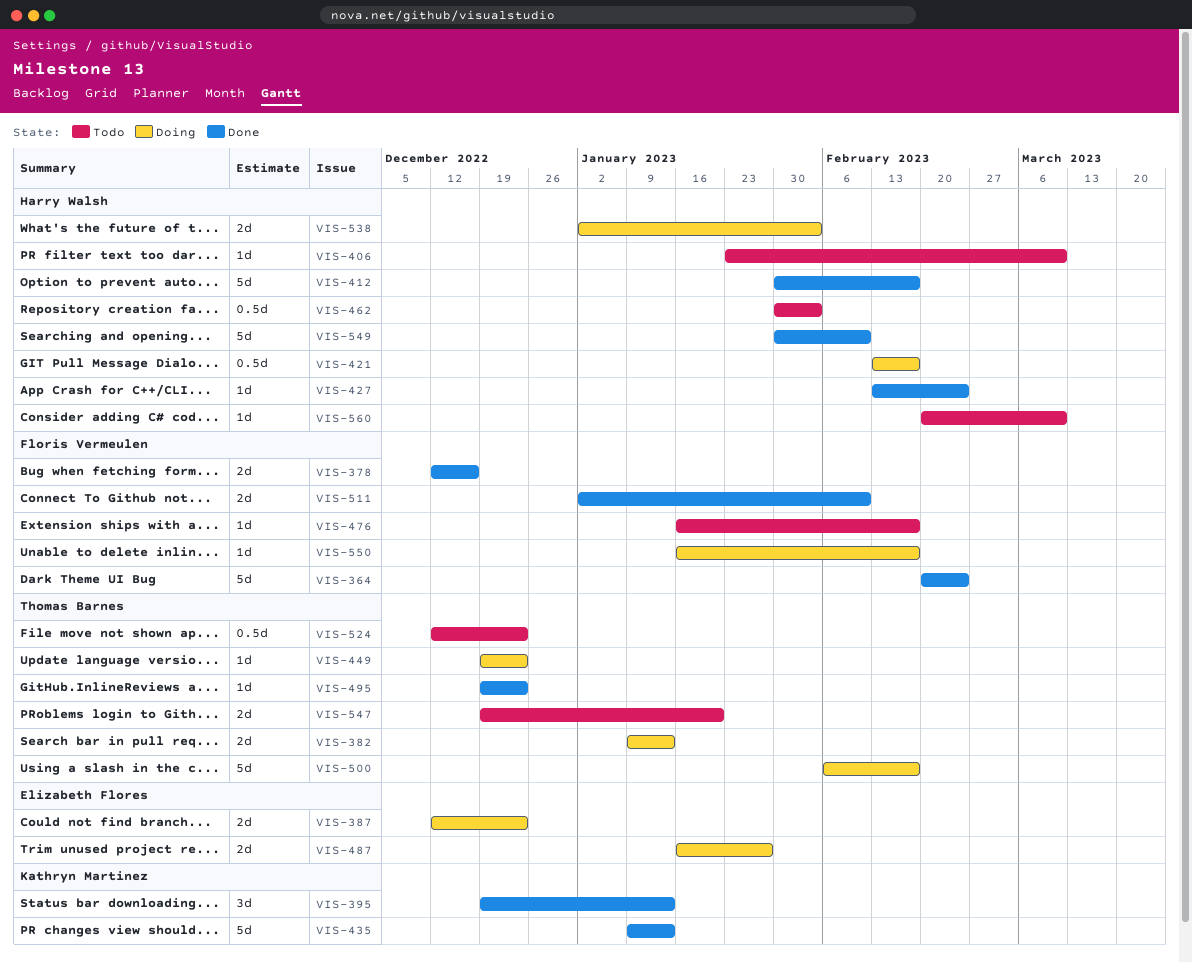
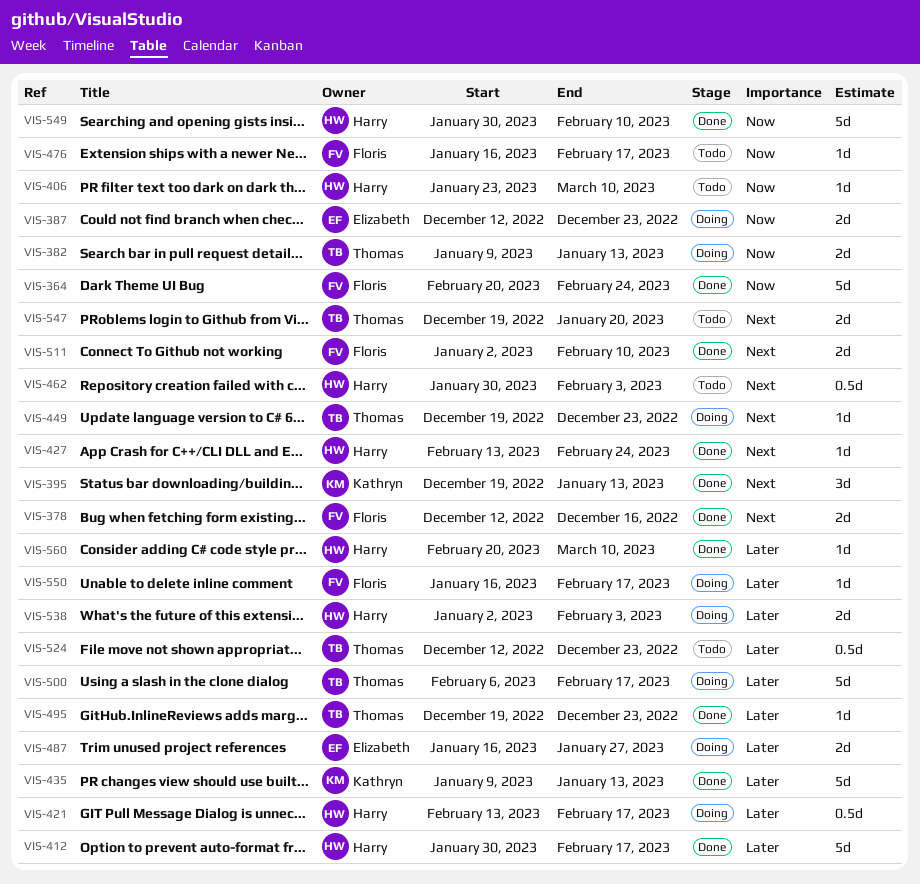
VIS-560, status: Todo -> Done

